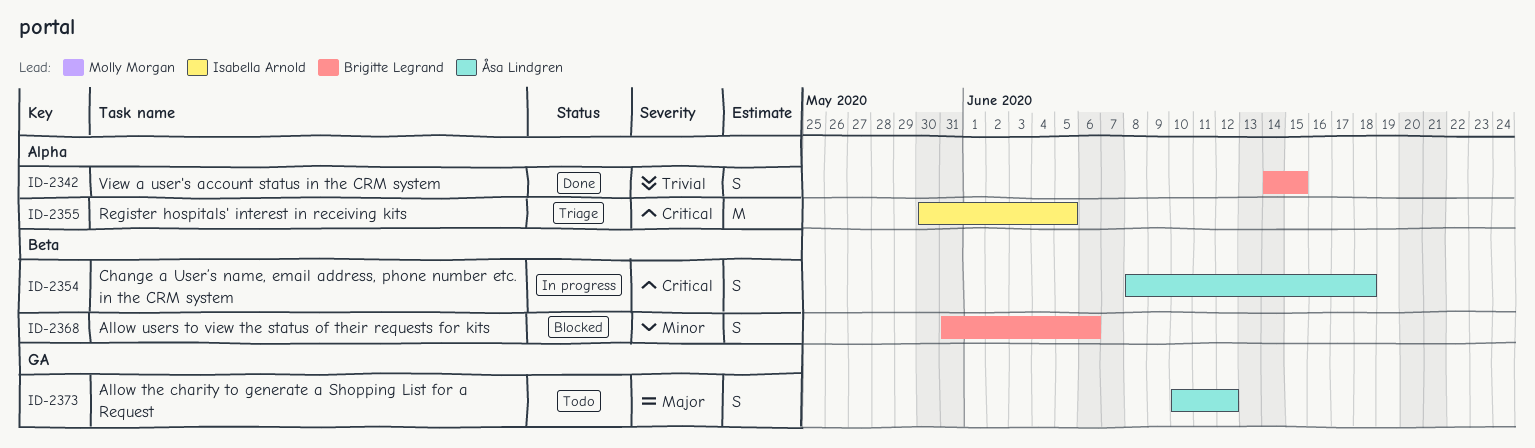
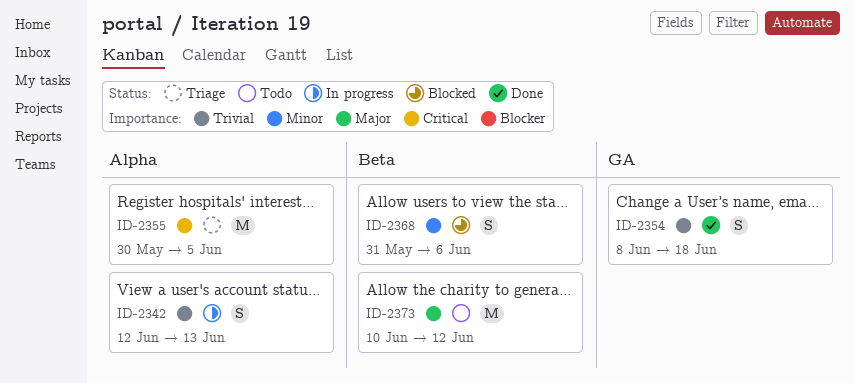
ID-2342, status: Done -> In progress
ID-2342, start: Jun 14 -> Jun 12
ID-2342, due: Jun 15 -> Jun 13
ID-2354, status: In progress -> Done
ID-2354, priority: Critical -> Trivial
ID-2354, label: Beta -> GA
ID-2373, label: GA -> Beta
ID-2373, estimate: S -> M

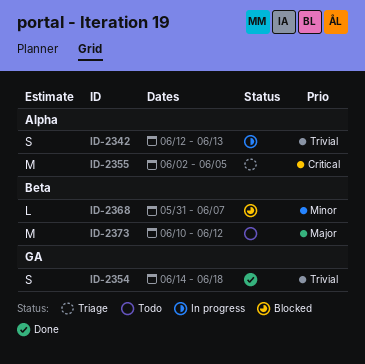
ID-2354, start: Jun 8 -> Jun 14
ID-2355, start: May 30 -> Jun 2
ID-2368, estimate: S -> L
ID-2368, due: Jun 6 -> Jun 7

